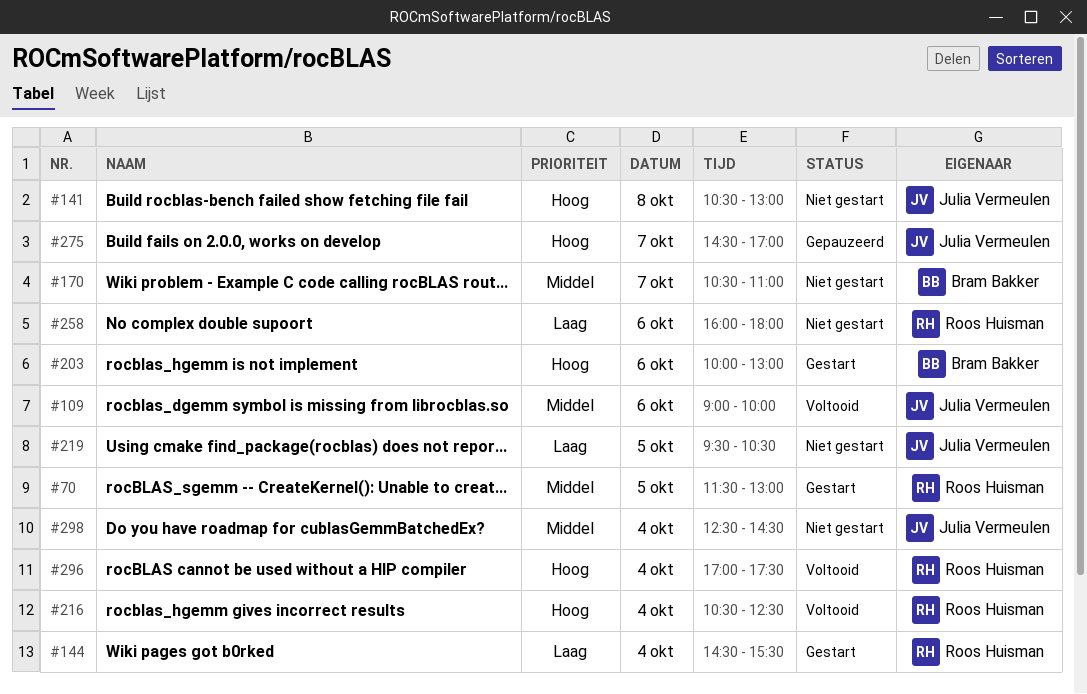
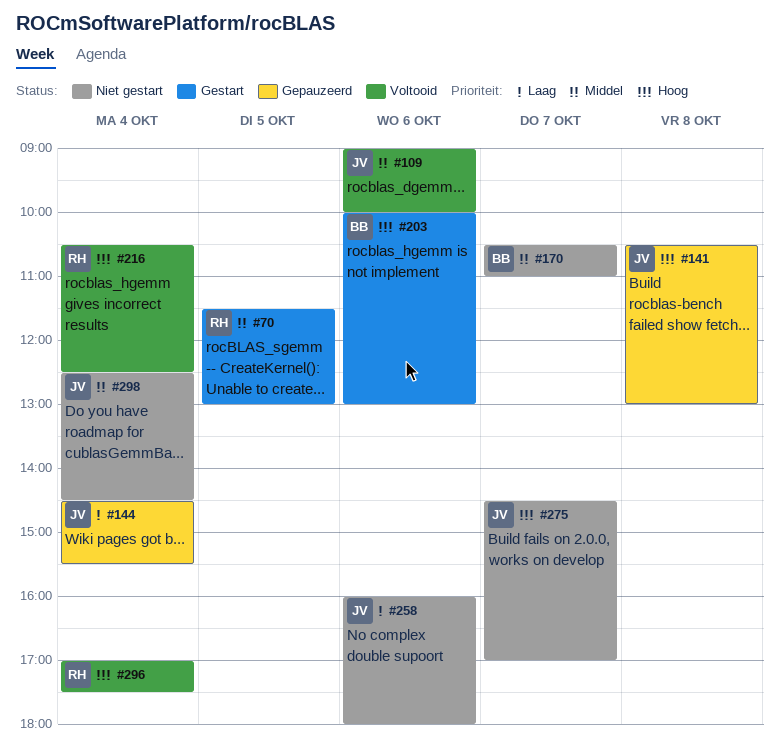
#141, status: Niet gestart -> Gepauzeerd
#144, status: Gestart -> Gepauzeerd
#144, owner: Roos Huisman -> Julia Vermeulen
#219: present -> none
#258, owner: Roos Huisman -> Julia Vermeulen
#275, status: Gepauzeerd -> Niet gestart

